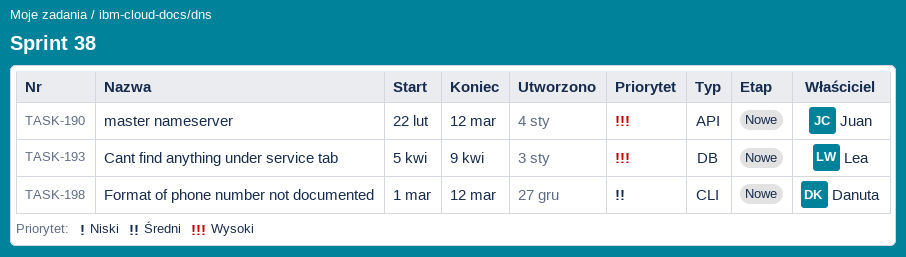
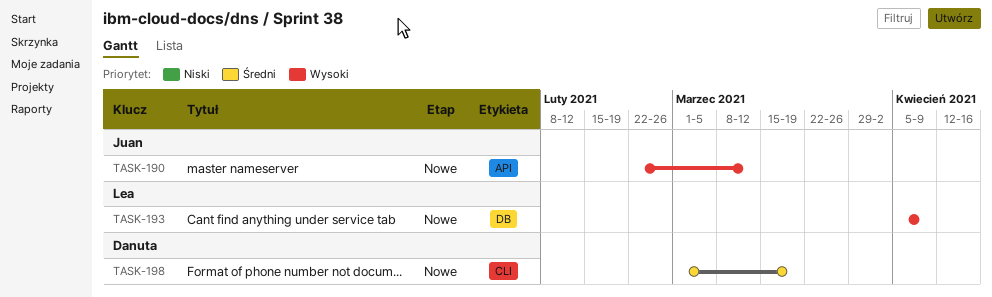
TASK-198, due: Mar 12 -> Mar 19

